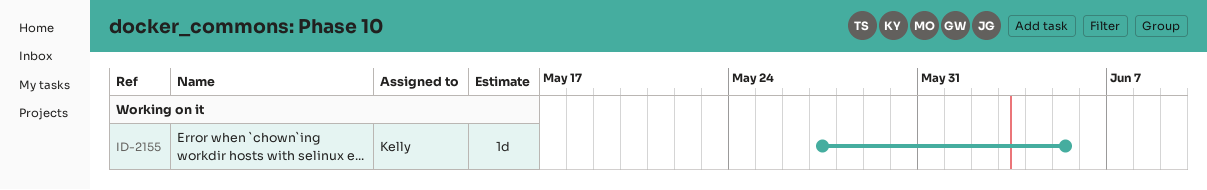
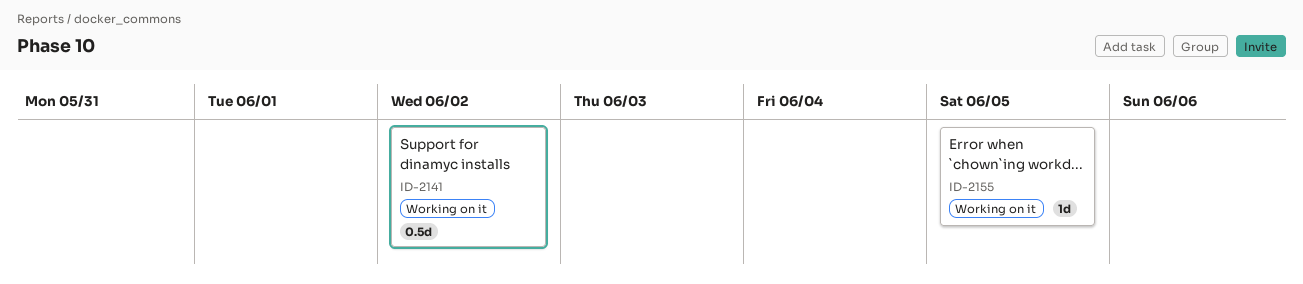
ID-2141: none -> present

